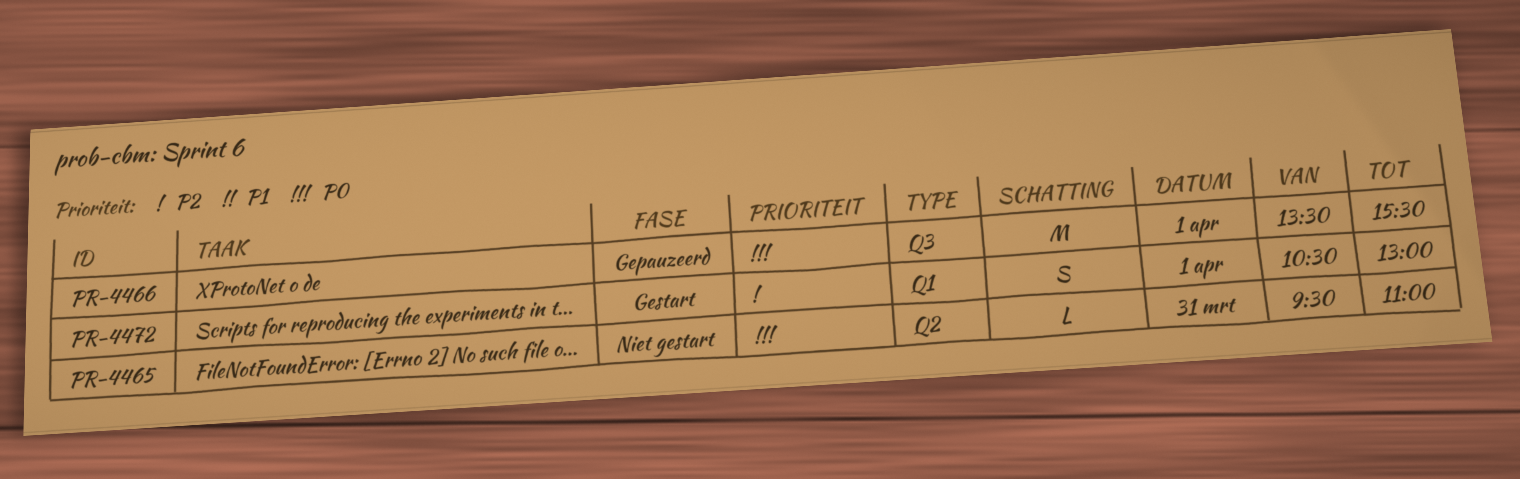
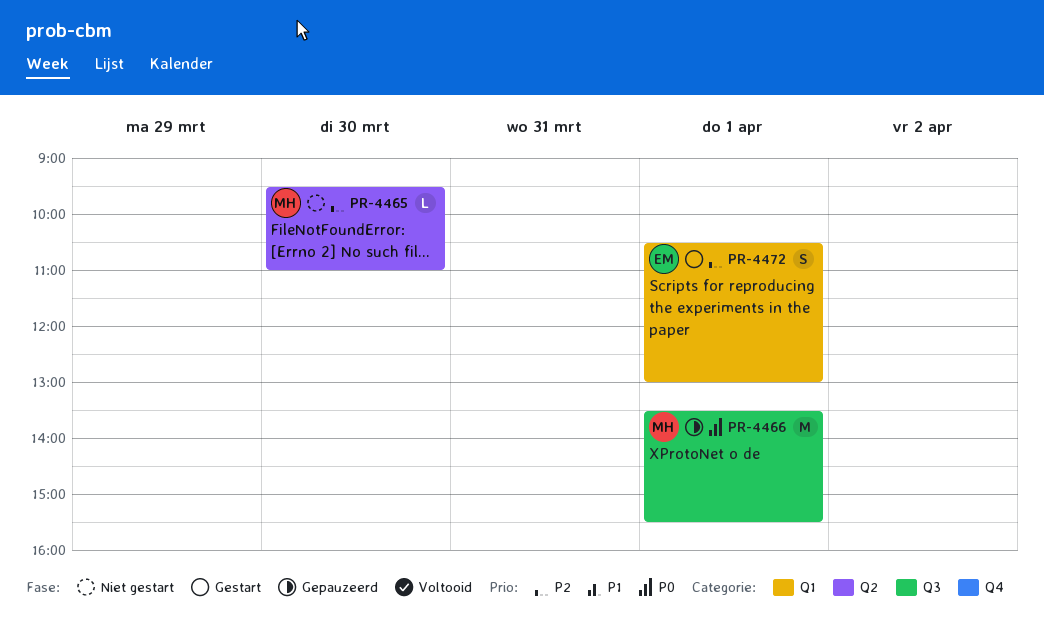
PR-4465, priority: P0 -> P2
PR-4465, day: Mar 31 -> Mar 30

